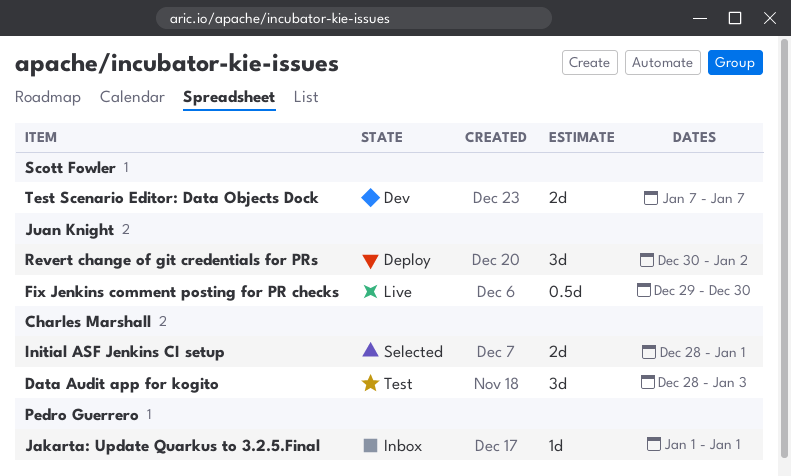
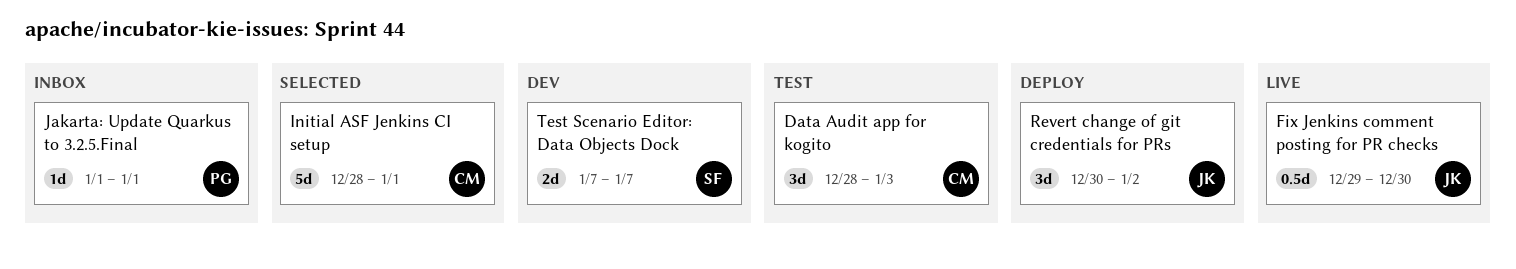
Initial ASF Jenkins CI setup, estimate: 2d -> 5d

